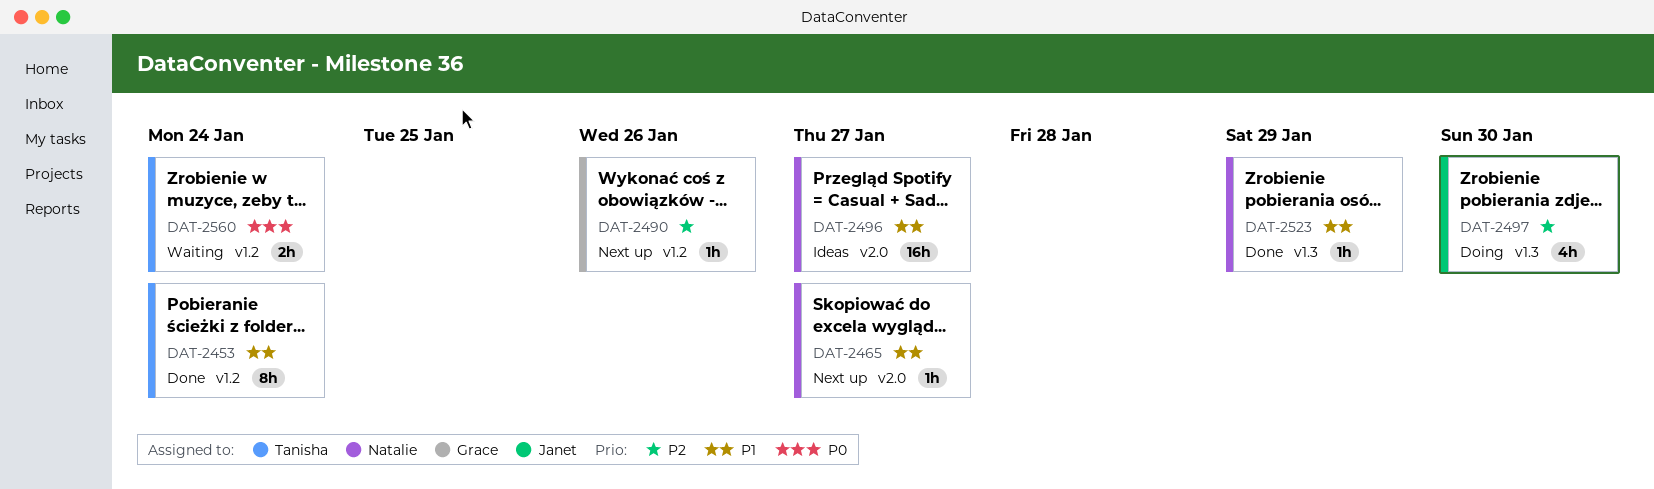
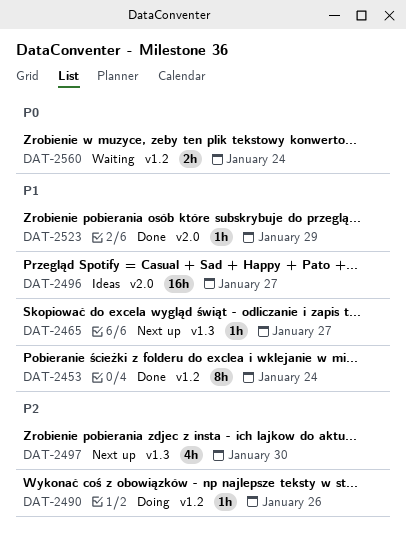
DAT-2465, label: v2.0 -> v1.3
DAT-2490, status: Next up -> Doing
DAT-2497, status: Doing -> Next up
DAT-2523, label: v1.3 -> v2.0

